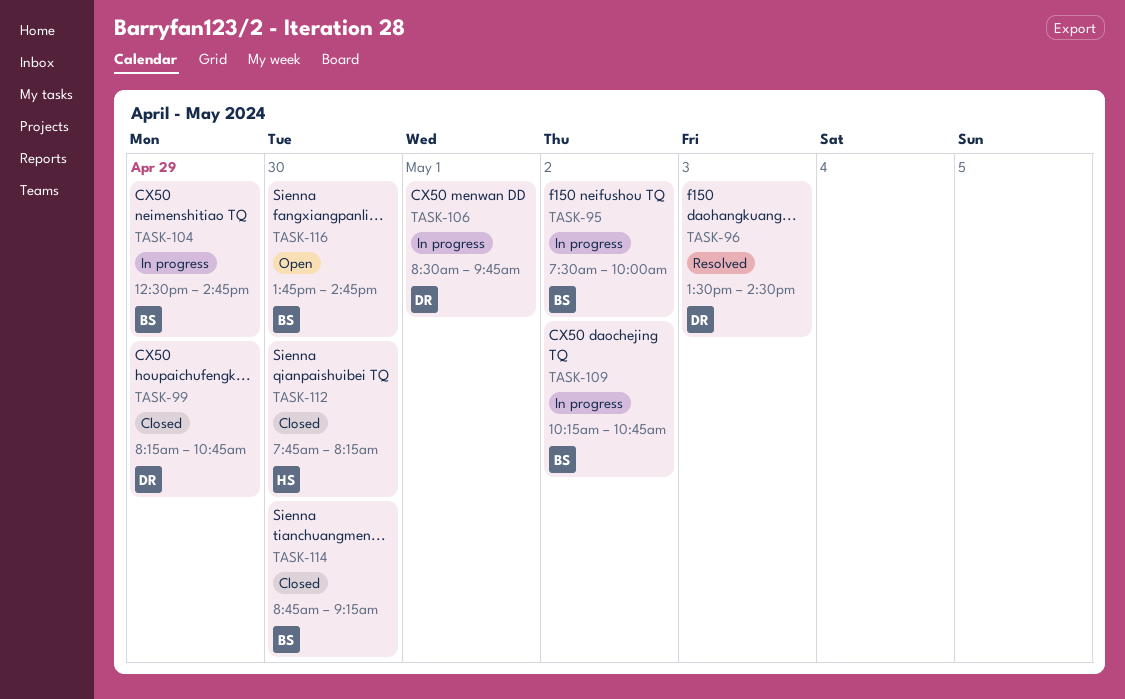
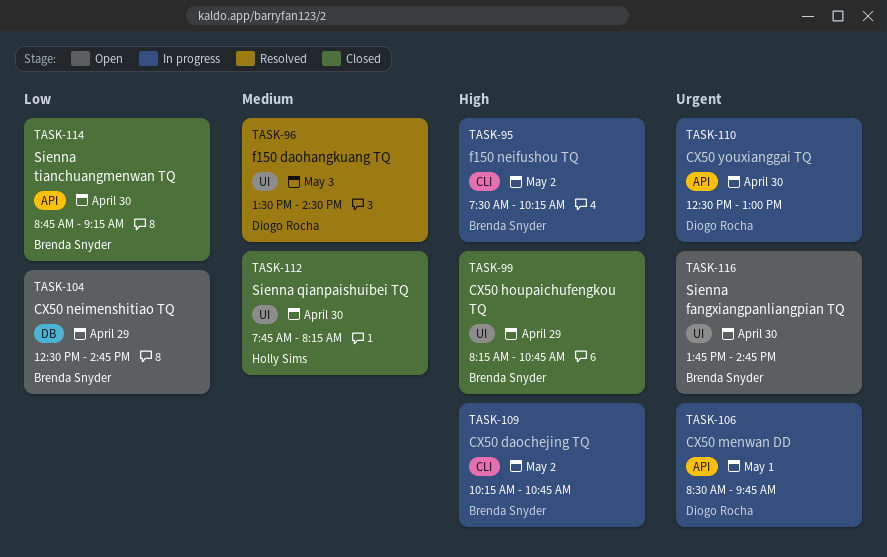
TASK-95, ends: 10:00 -> 10:15
TASK-99, owner: Diogo Rocha -> Brenda Snyder
TASK-104, status: In progress -> Open
TASK-110: none -> present

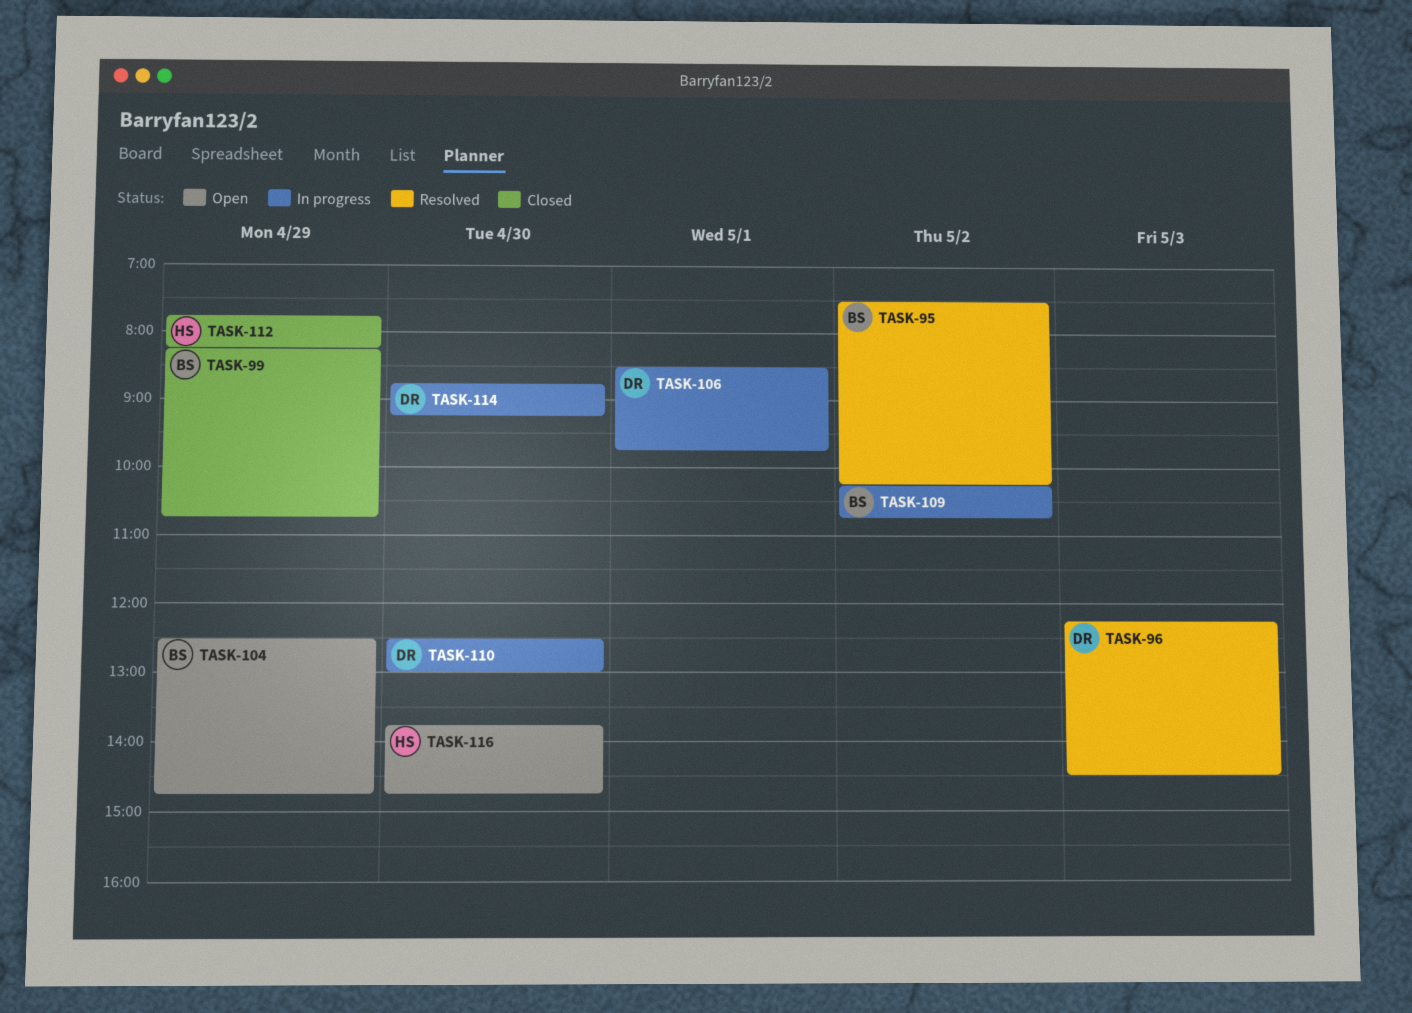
TASK-95, status: In progress -> Resolved
TASK-96, begins: 13:30 -> 12:15
TASK-112, day: Apr 30 -> Apr 29
TASK-114, status: Closed -> In progress
TASK-114, owner: Brenda Snyder -> Diogo Rocha
TASK-116, owner: Brenda Snyder -> Holly Sims

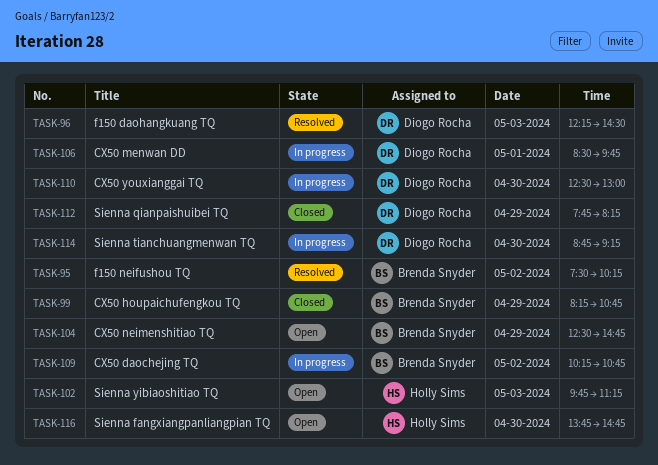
TASK-102: none -> present
TASK-112, owner: Holly Sims -> Diogo Rocha

